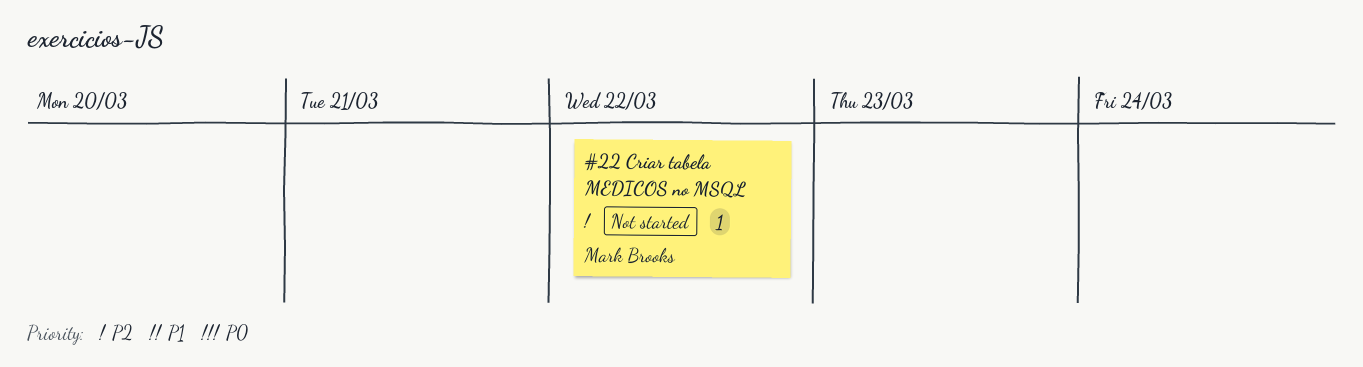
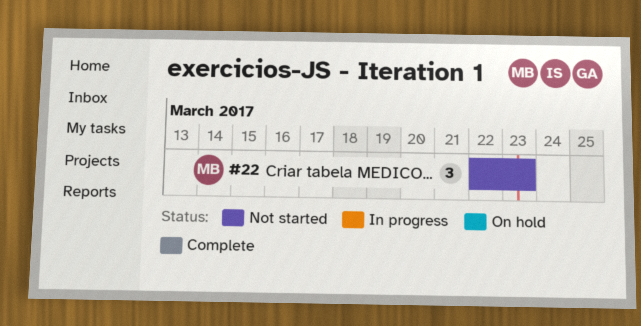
#22, estimate: 1 -> 3
#22, due: Mar 22 -> Mar 23

